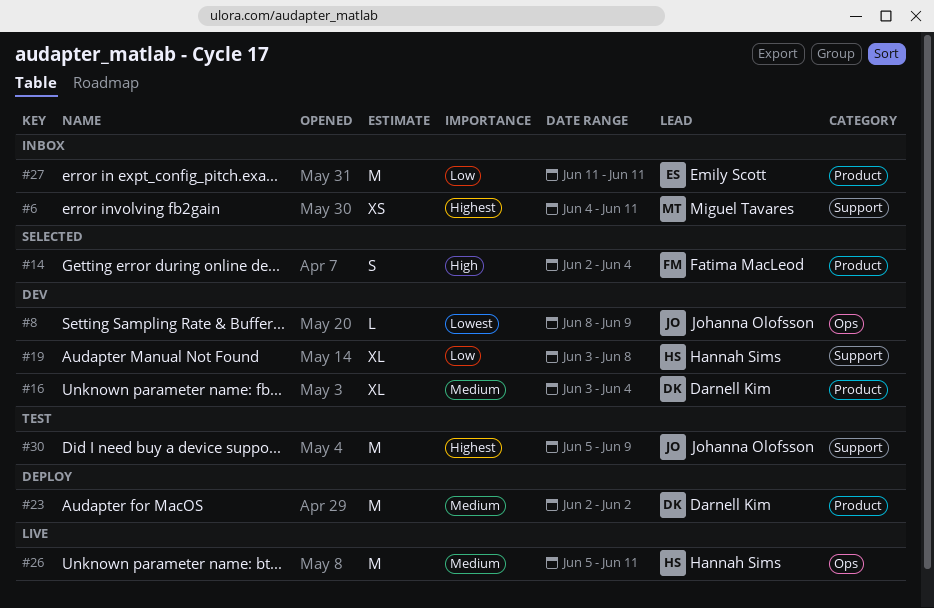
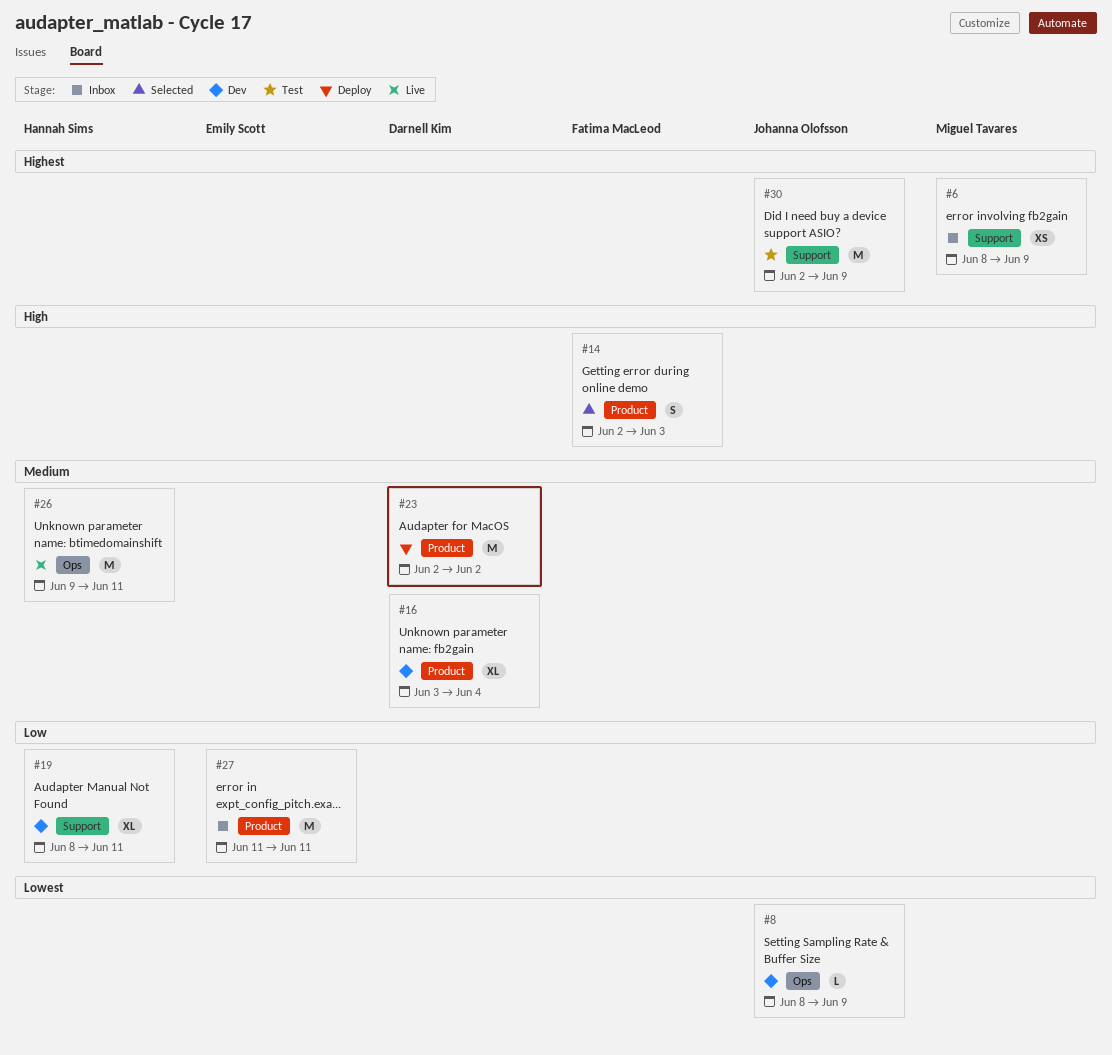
#6, start: Jun 4 -> Jun 8
#6, due: Jun 11 -> Jun 9
#14, due: Jun 4 -> Jun 3
#19, start: Jun 3 -> Jun 8
#19, due: Jun 8 -> Jun 11
#26, start: Jun 5 -> Jun 9
#30, start: Jun 5 -> Jun 2

